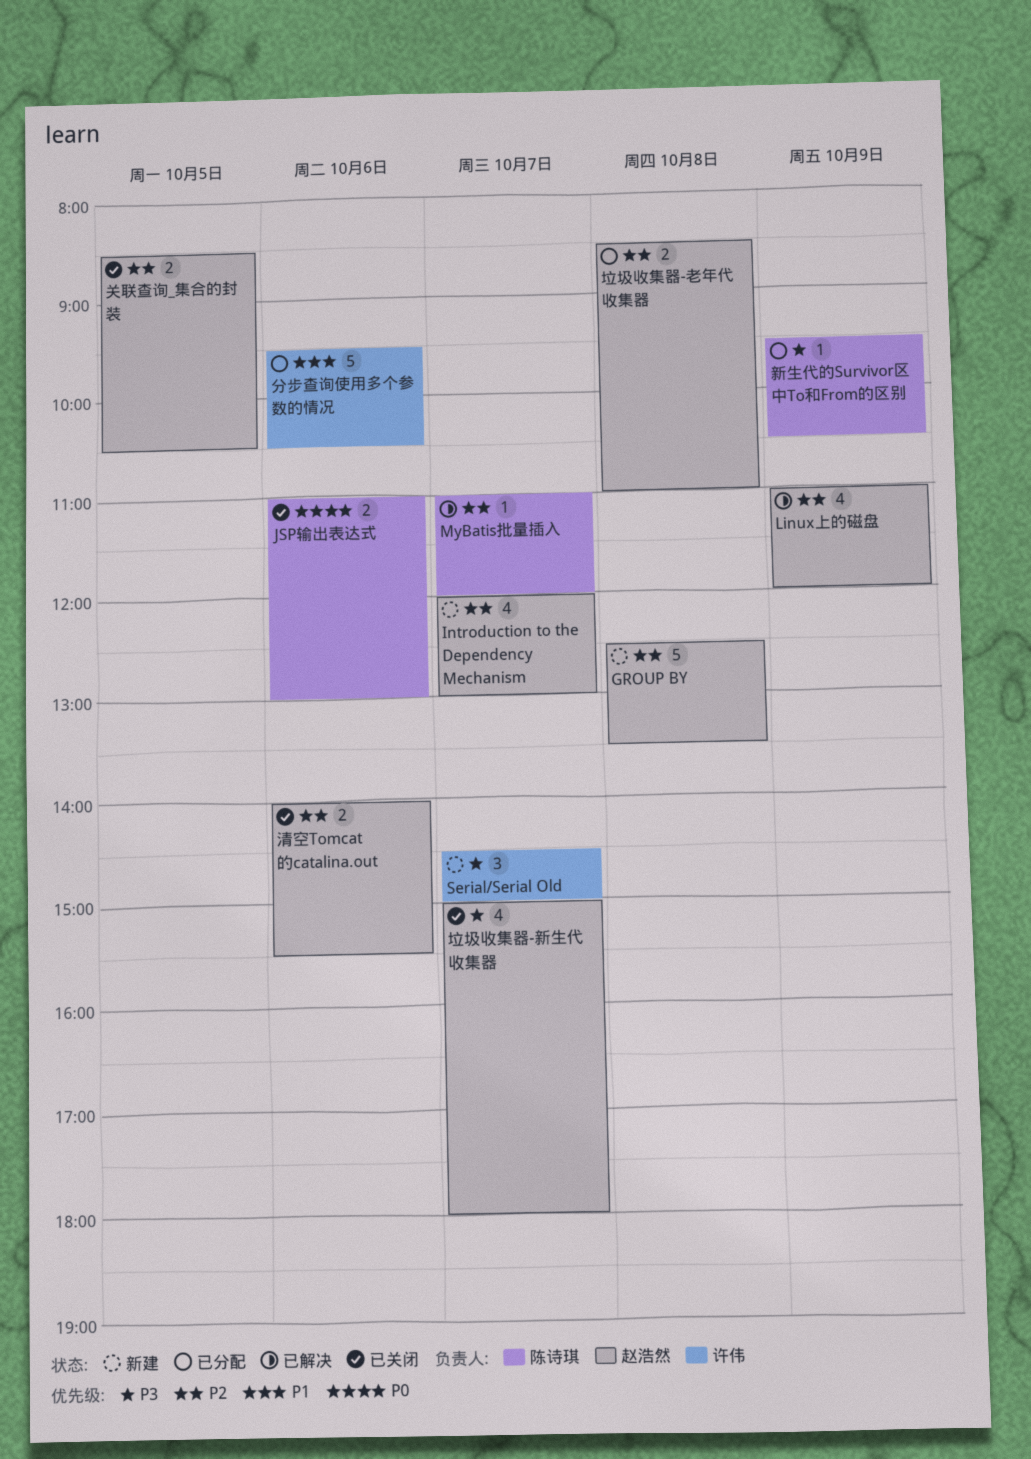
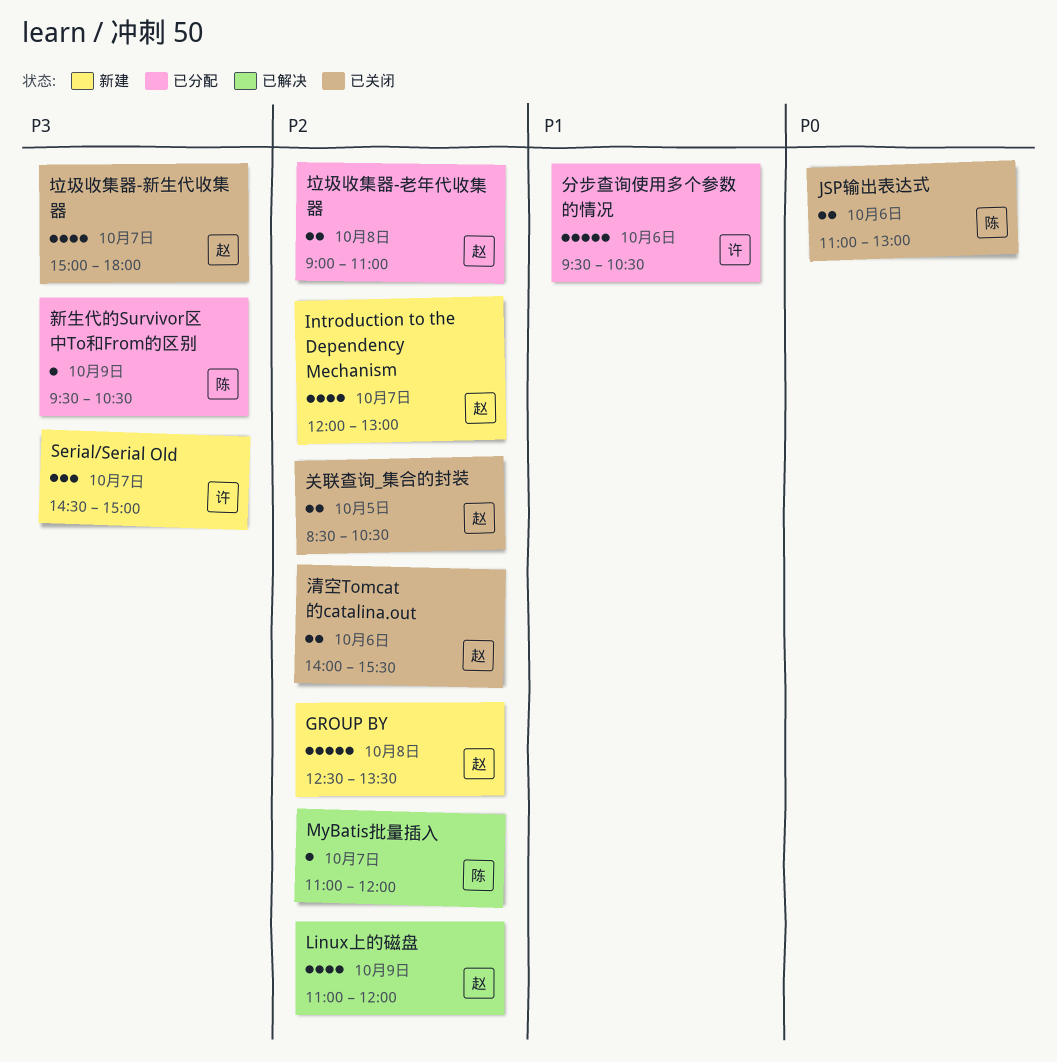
垃圾收集器-老年代收集器, begins: 08:30 -> 09:00

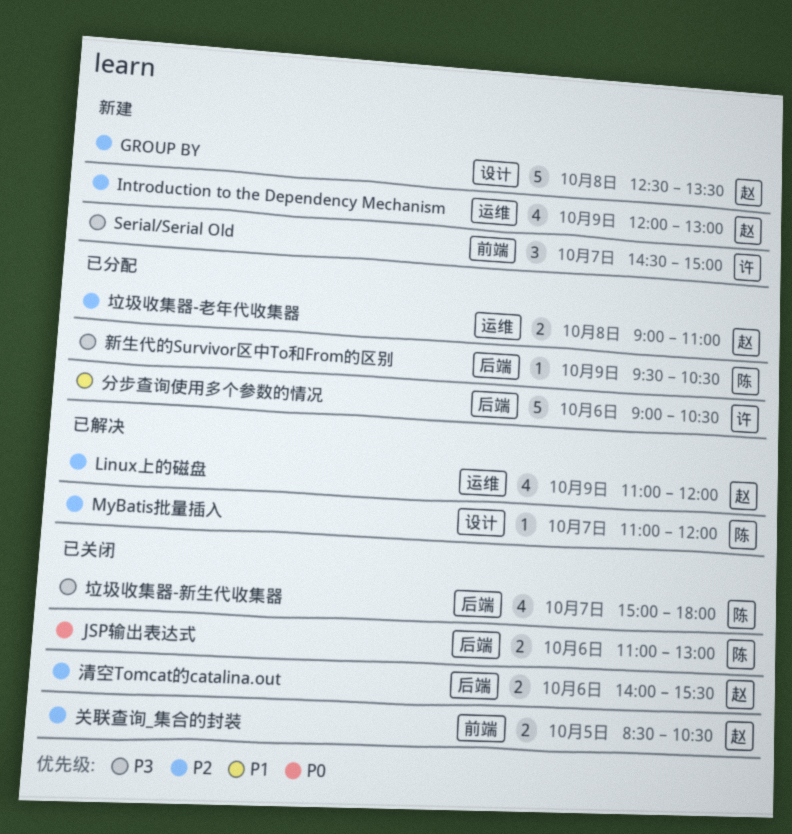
Introduction to the Dependency Mechanism, day: Oct 7 -> Oct 9
分步查询使用多个参数的情况, begins: 09:30 -> 09:00
垃圾收集器-新生代收集器, owner: 赵 -> 陈

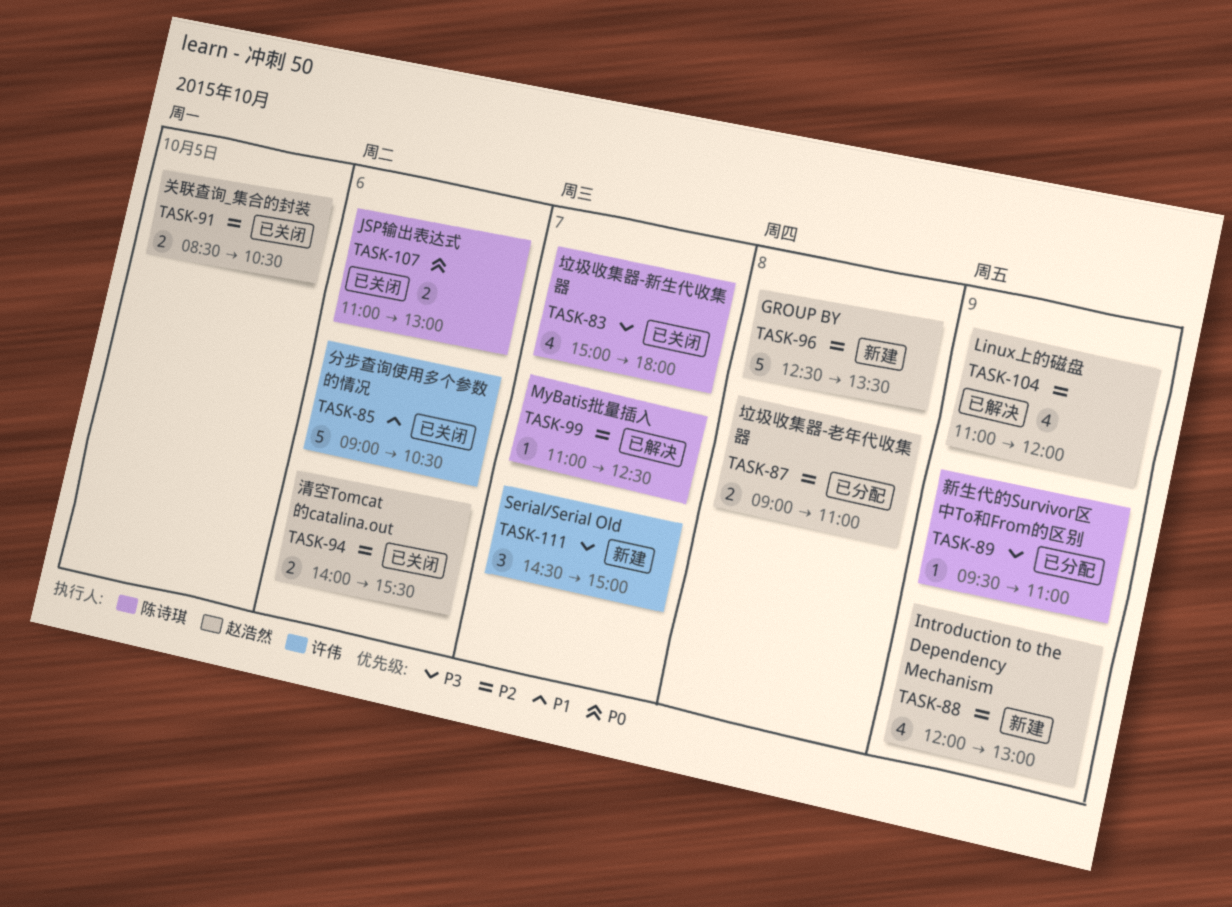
MyBatis批量插入, ends: 12:00 -> 12:30
分步查询使用多个参数的情况, status: 已分配 -> 已关闭
新生代的Survivor区中To和From的区别, ends: 10:30 -> 11:00

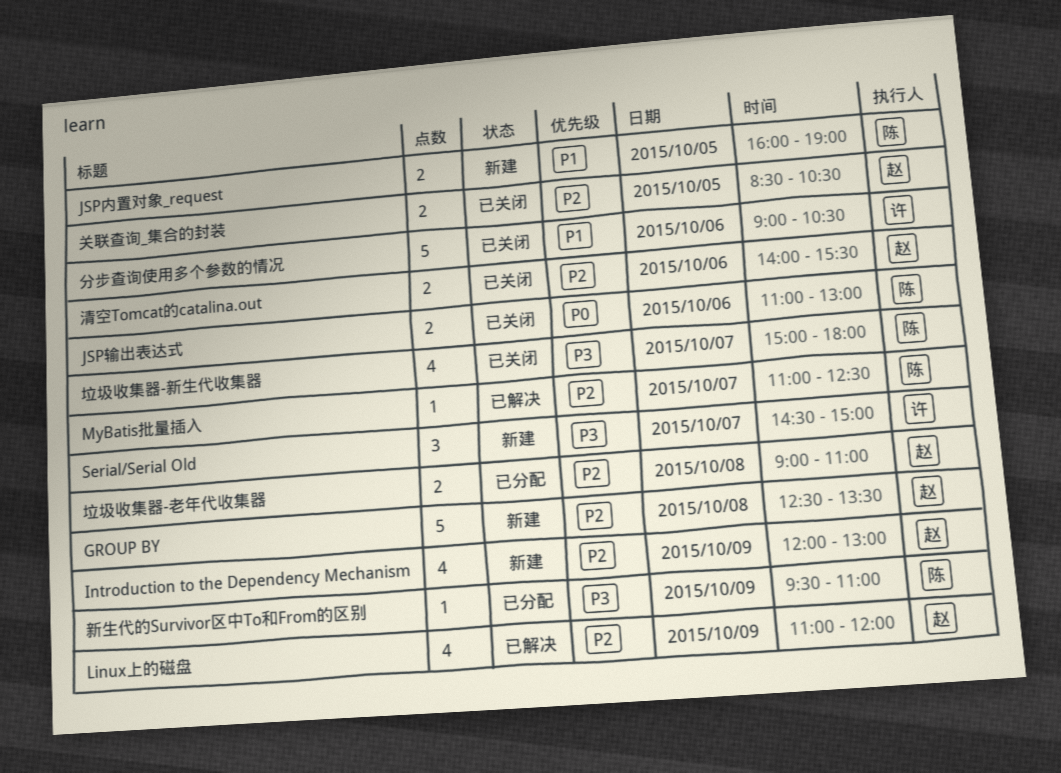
JSP内置对象_request: none -> present

